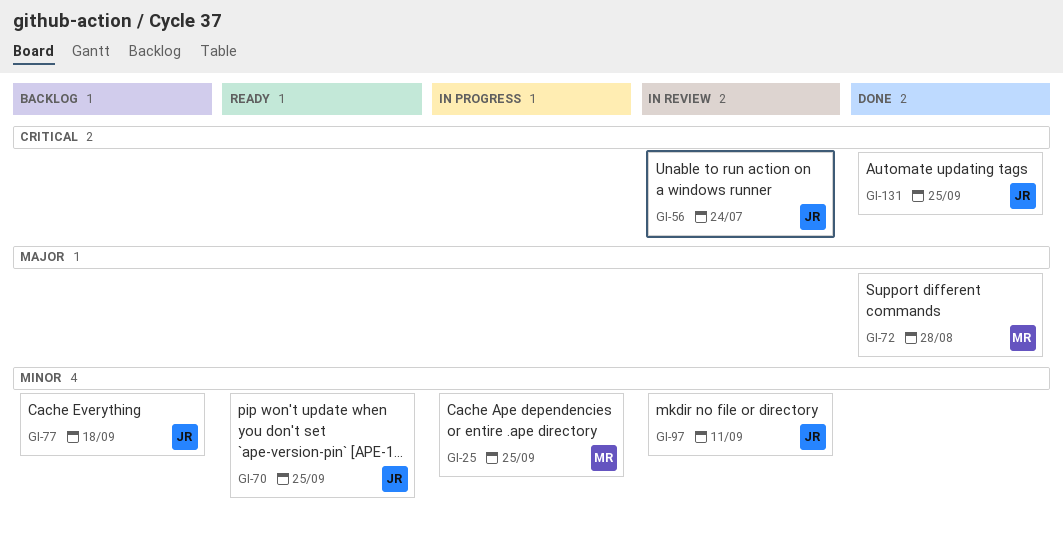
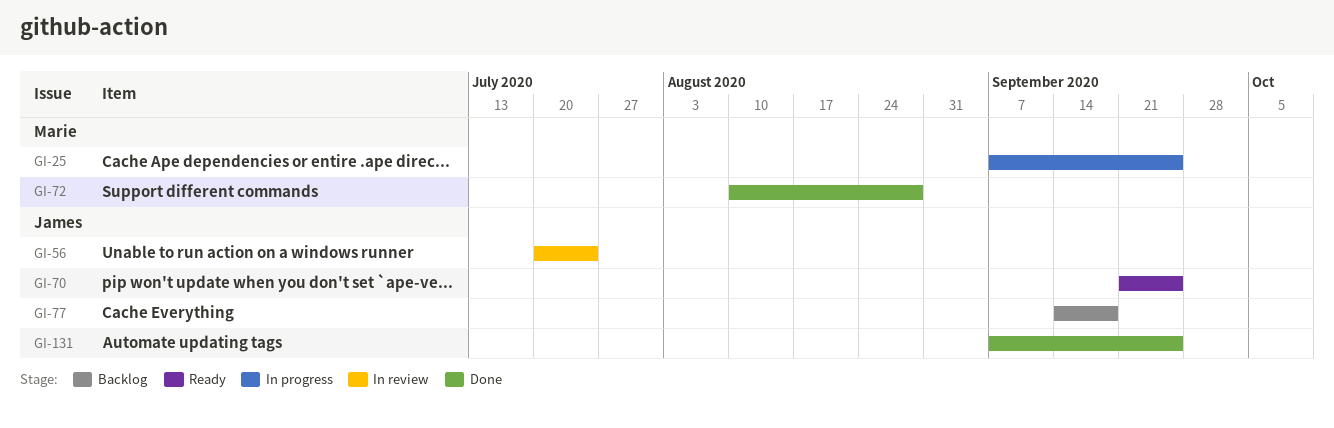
GI-97: present -> none

